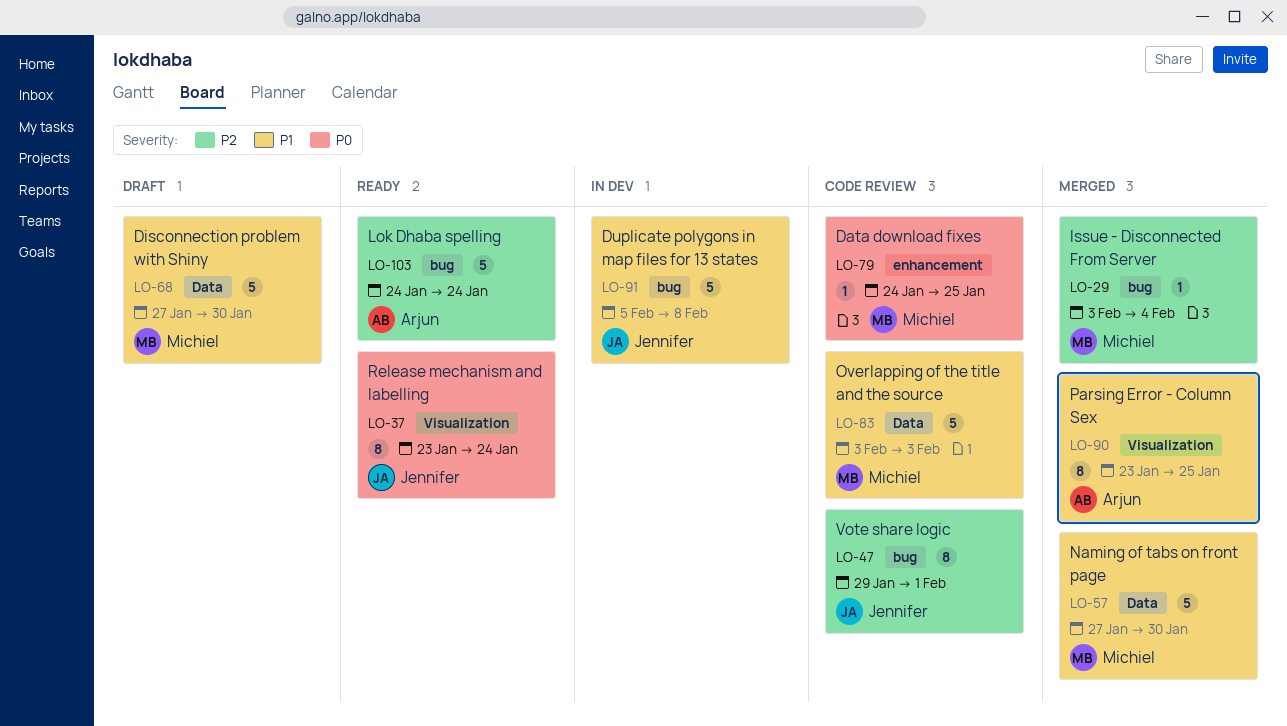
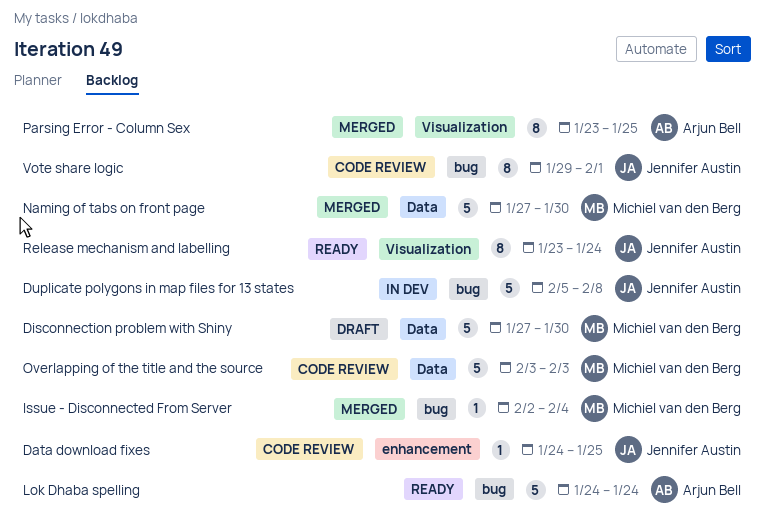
Data download fixes, owner: Michiel van den Berg -> Jennifer Austin
Issue - Disconnected From Server, start: Feb 3 -> Feb 2

